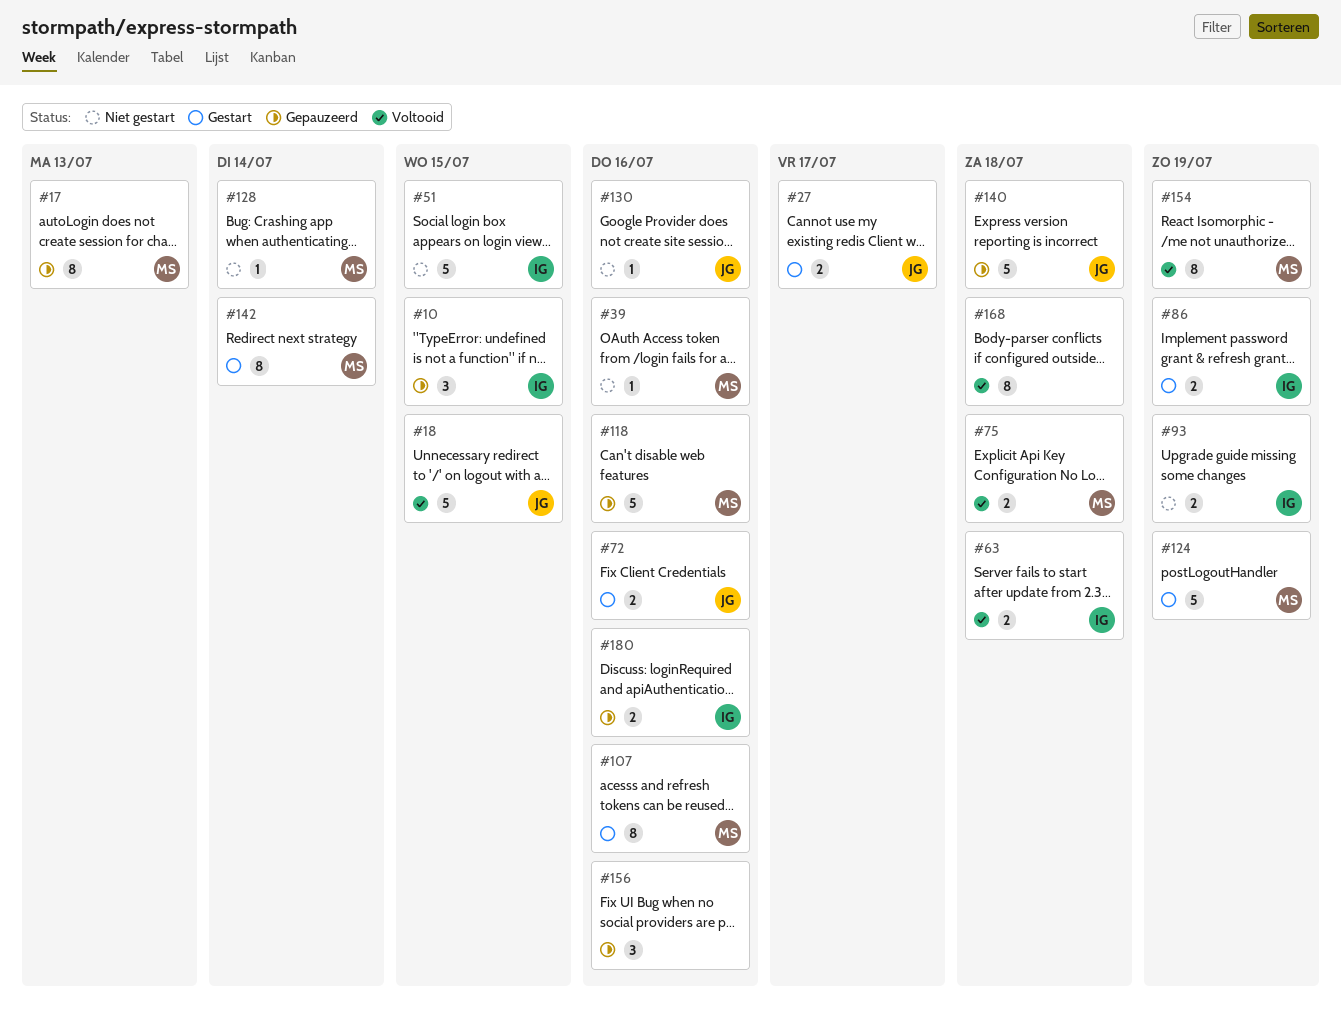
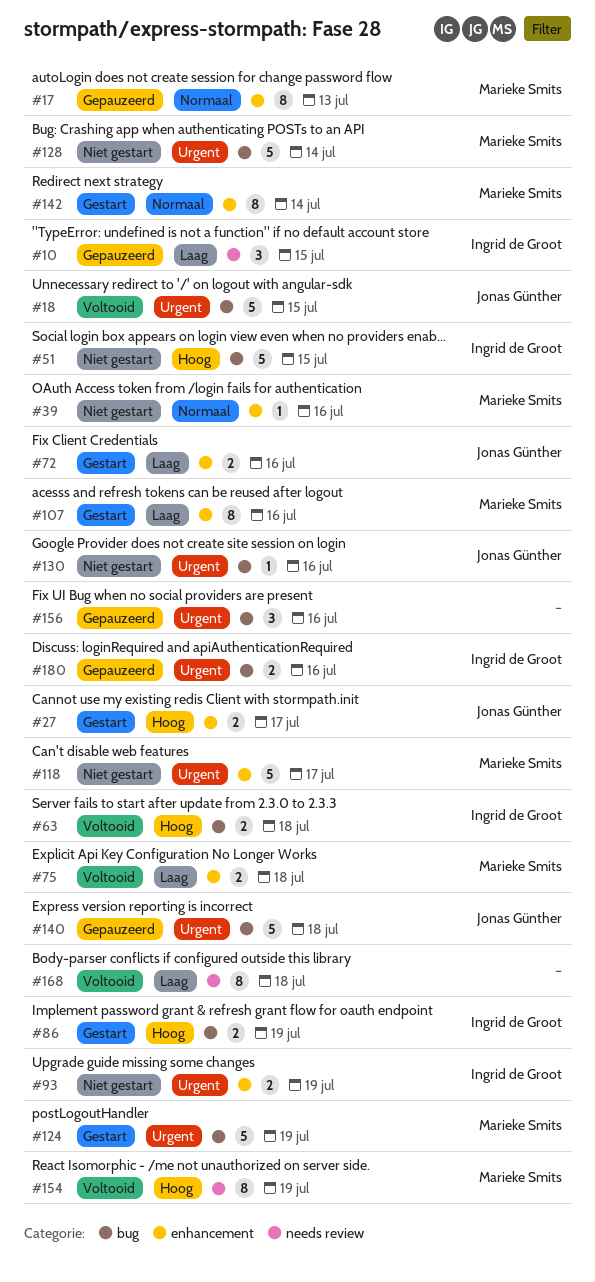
#118, status: Gepauzeerd -> Niet gestart
#118, due: Jul 16 -> Jul 17
#128, estimate: 1 -> 5

